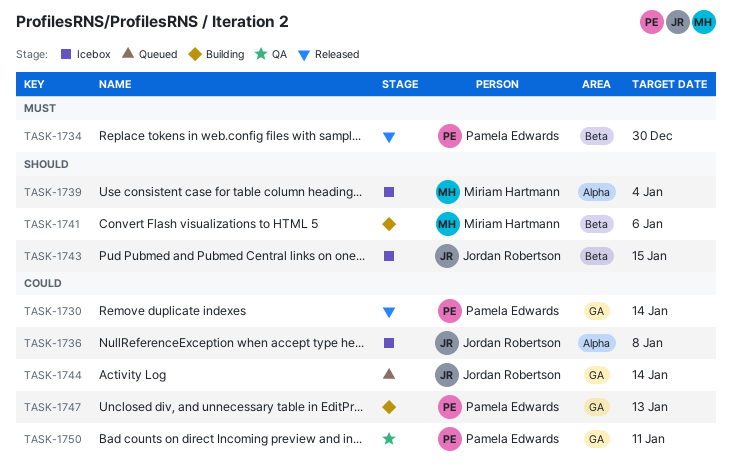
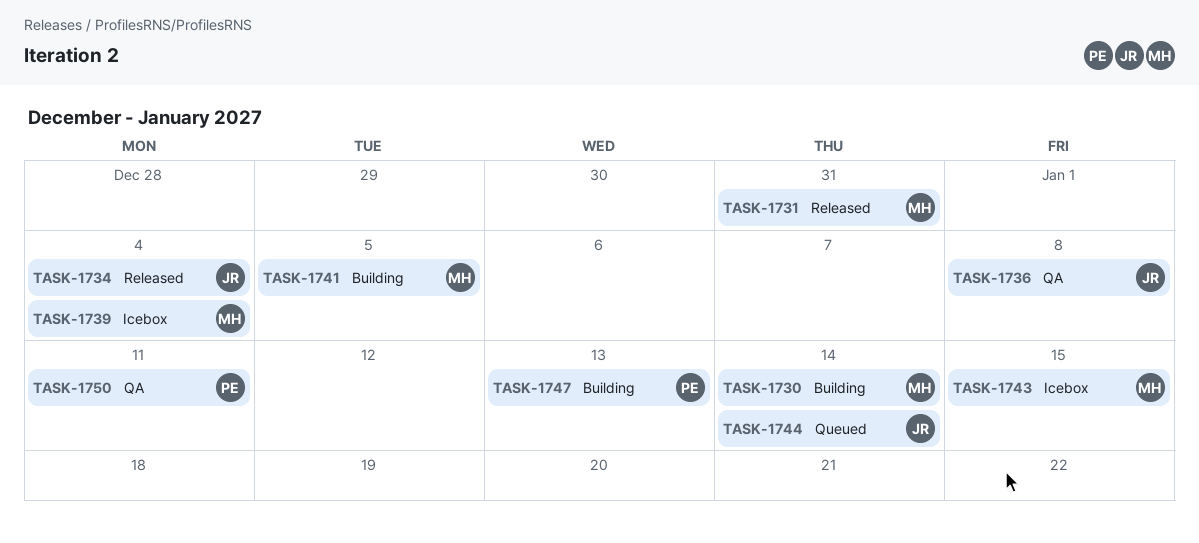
TASK-1730, status: Released -> Building
TASK-1730, owner: Pamela Edwards -> Miriam Hartmann
TASK-1731: none -> present
TASK-1734, owner: Pamela Edwards -> Jordan Robertson
TASK-1734, due: Dec 30 -> Jan 4
TASK-1736, status: Icebox -> QA
TASK-1741, due: Jan 6 -> Jan 5
TASK-1743, owner: Jordan Robertson -> Miriam Hartmann

